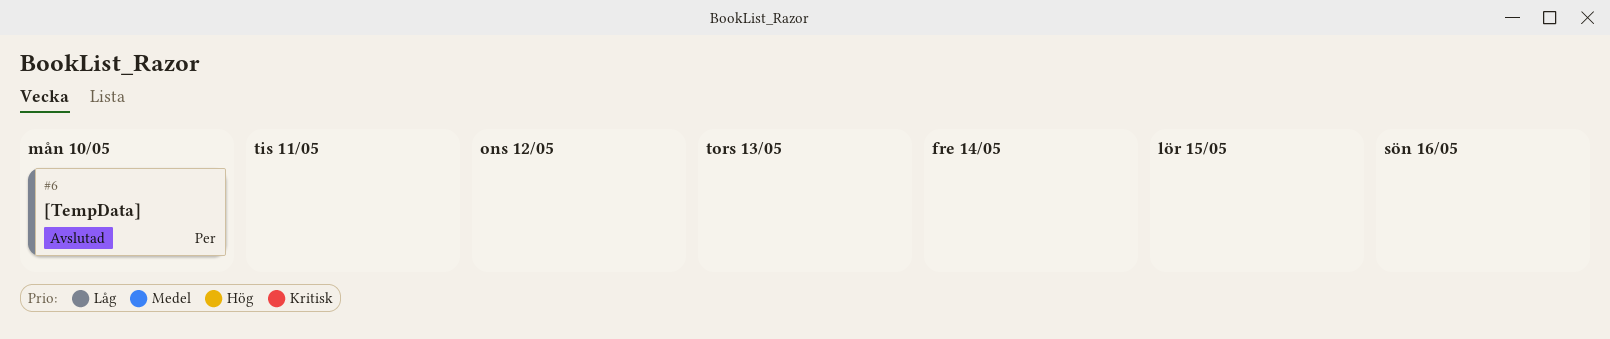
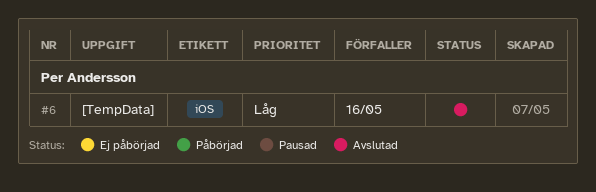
#6, due: May 10 -> May 16

